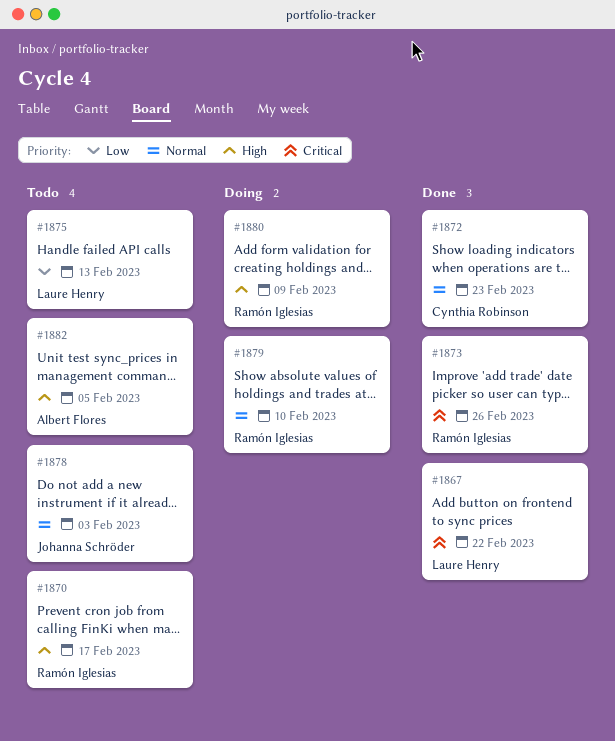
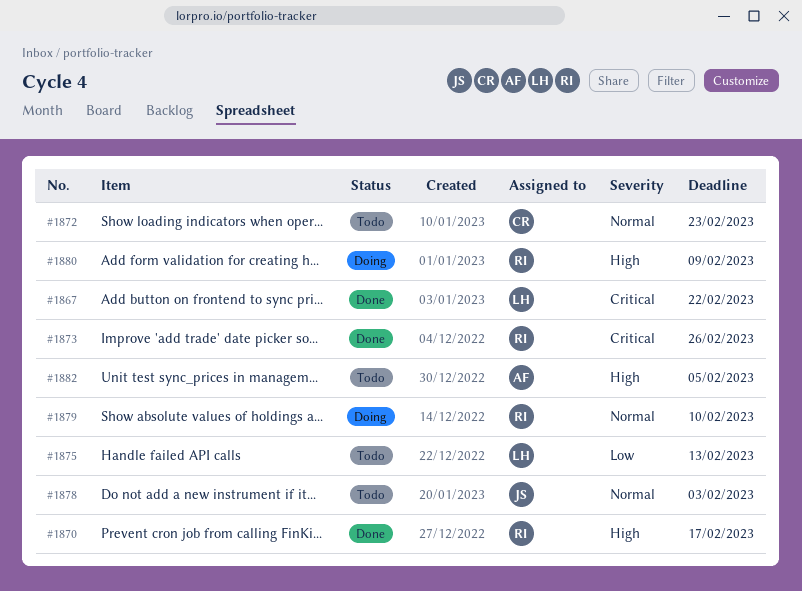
#1870, status: Todo -> Done
#1872, status: Done -> Todo

